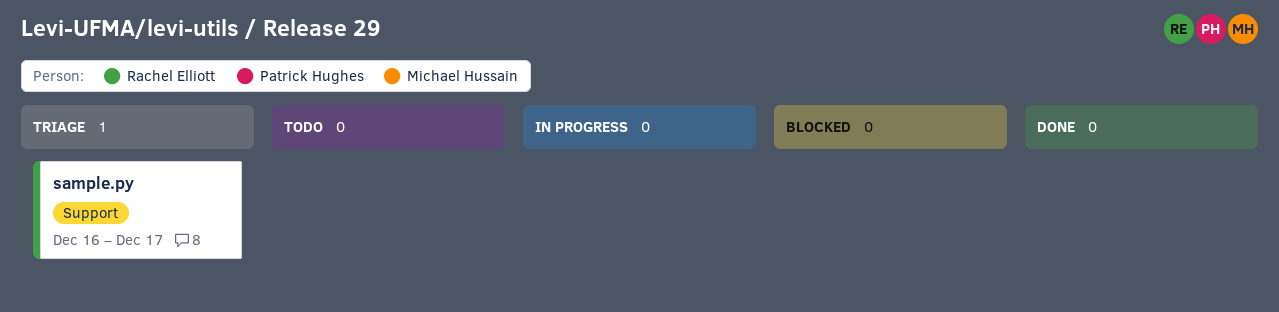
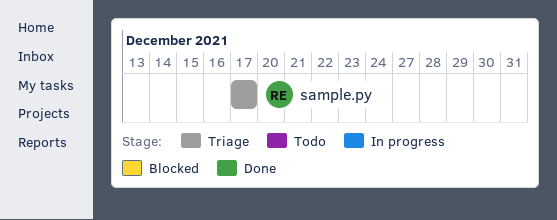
sample.py, start: Dec 16 -> Dec 17

